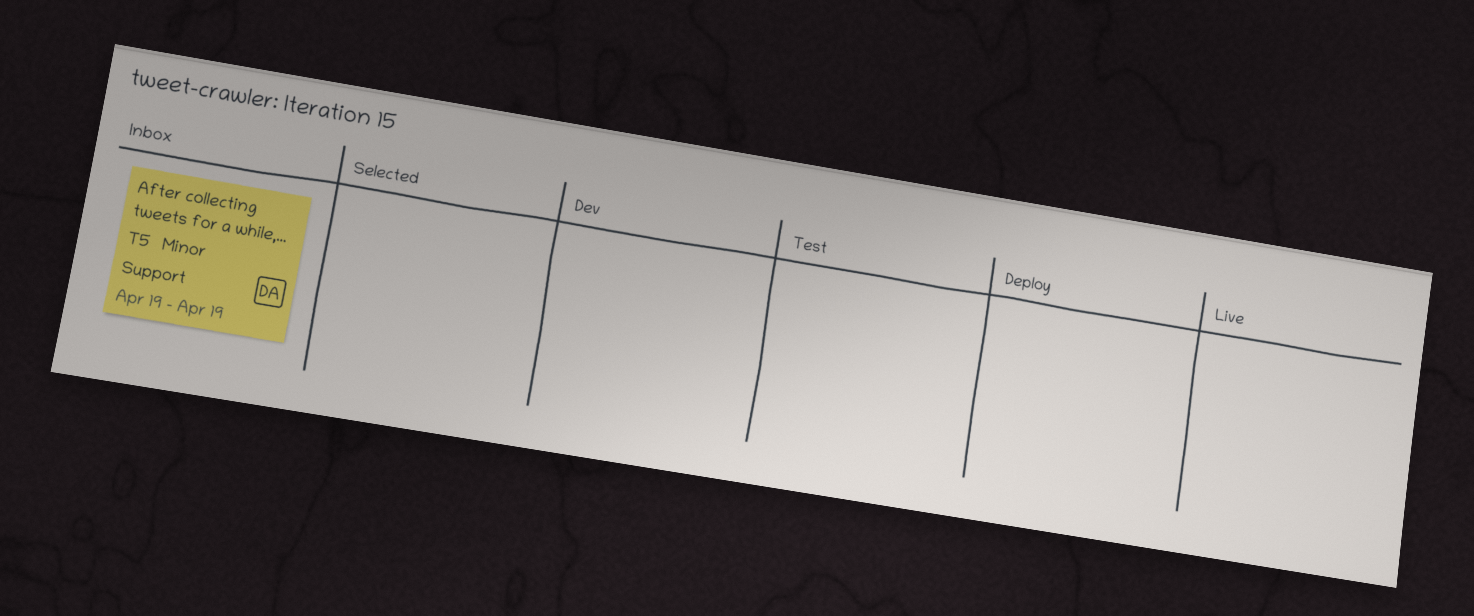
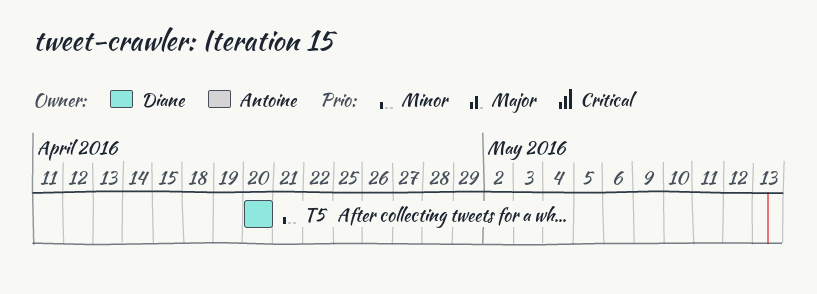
T5, start: Apr 19 -> Apr 20
T5, due: Apr 19 -> Apr 20

